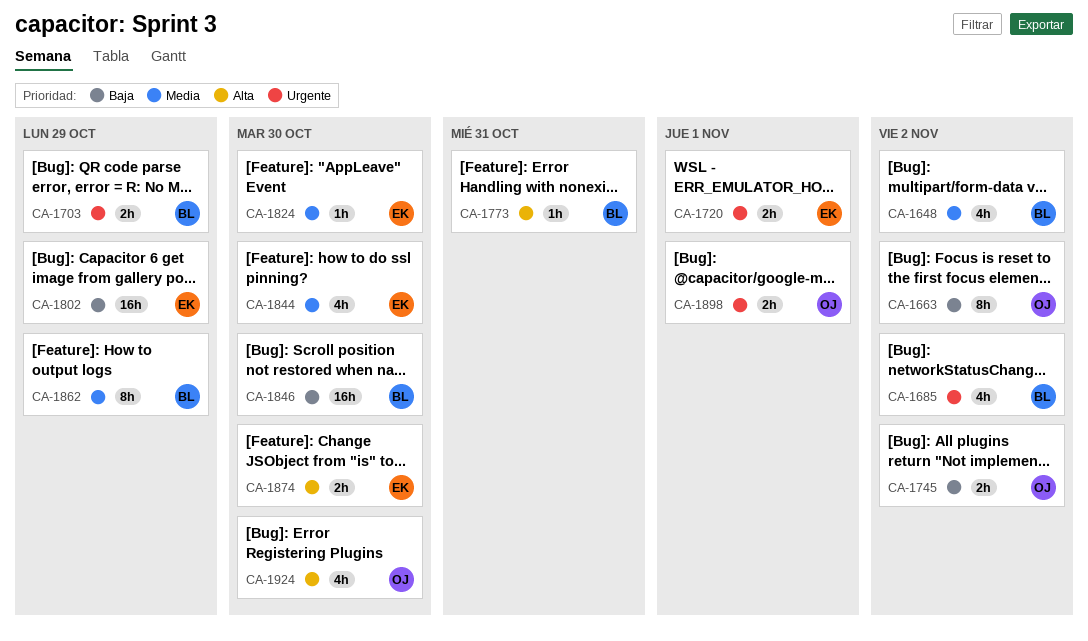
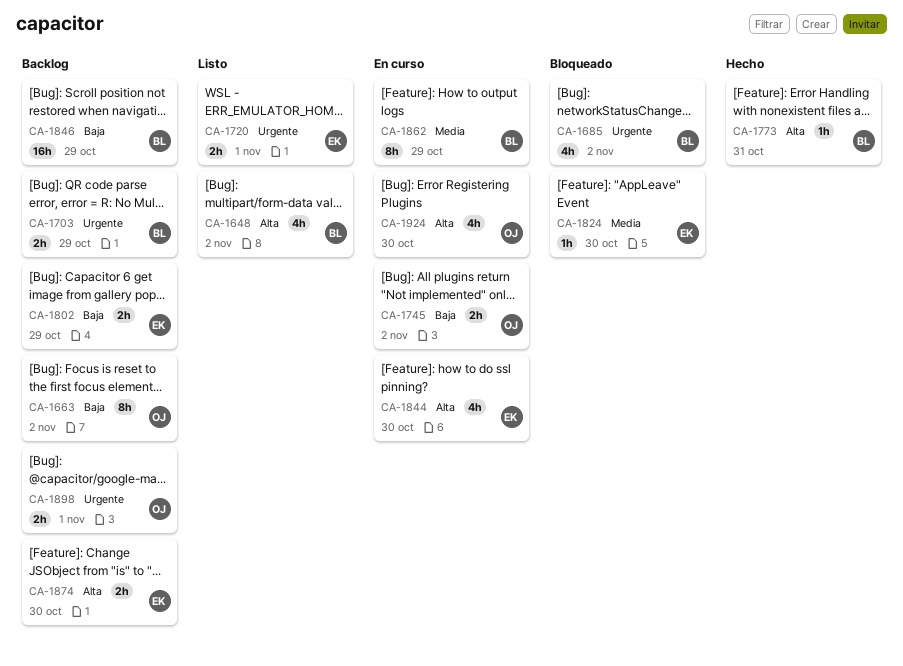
CA-1648, priority: Media -> Alta
CA-1802, estimate: 16h -> 2h
CA-1844, priority: Media -> Alta
CA-1846, due: Oct 30 -> Oct 29

